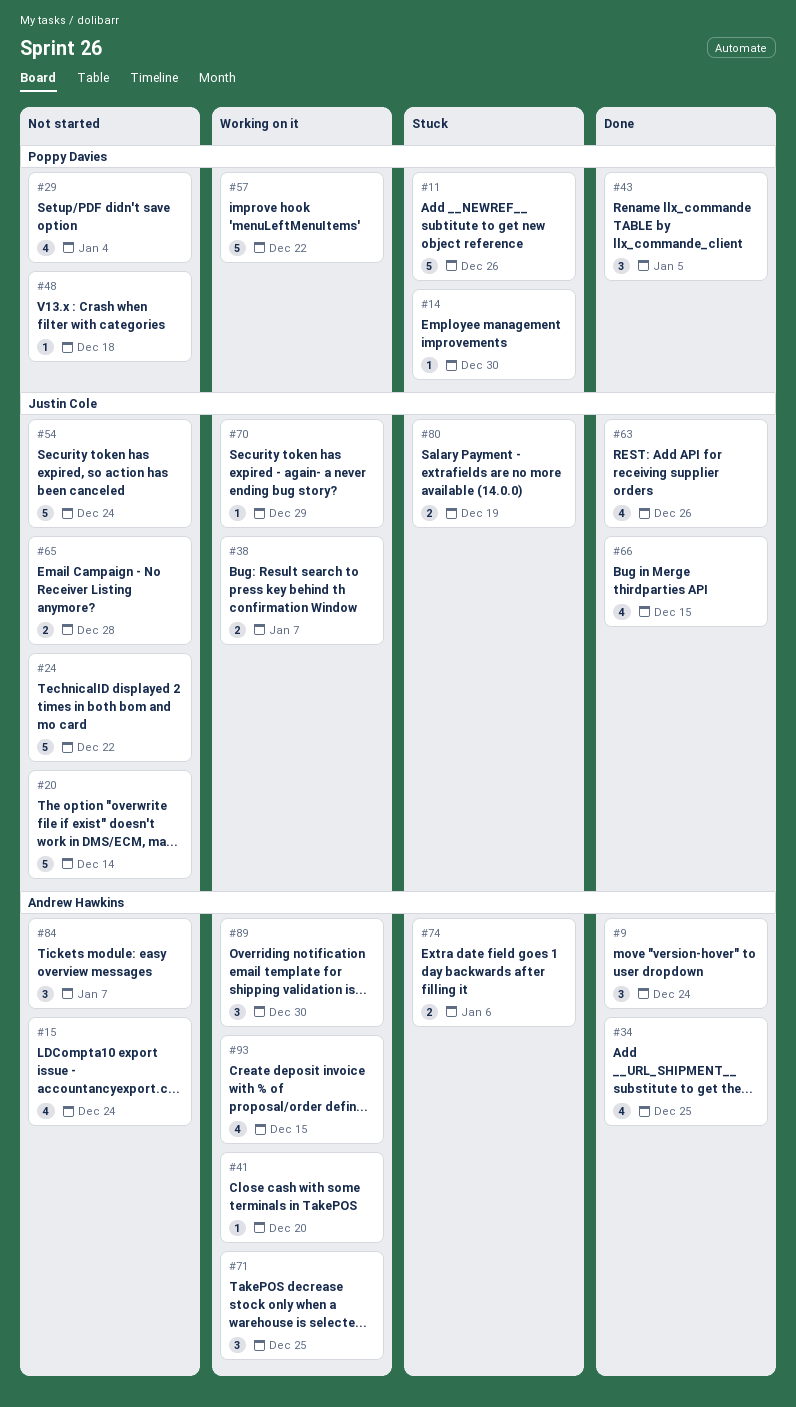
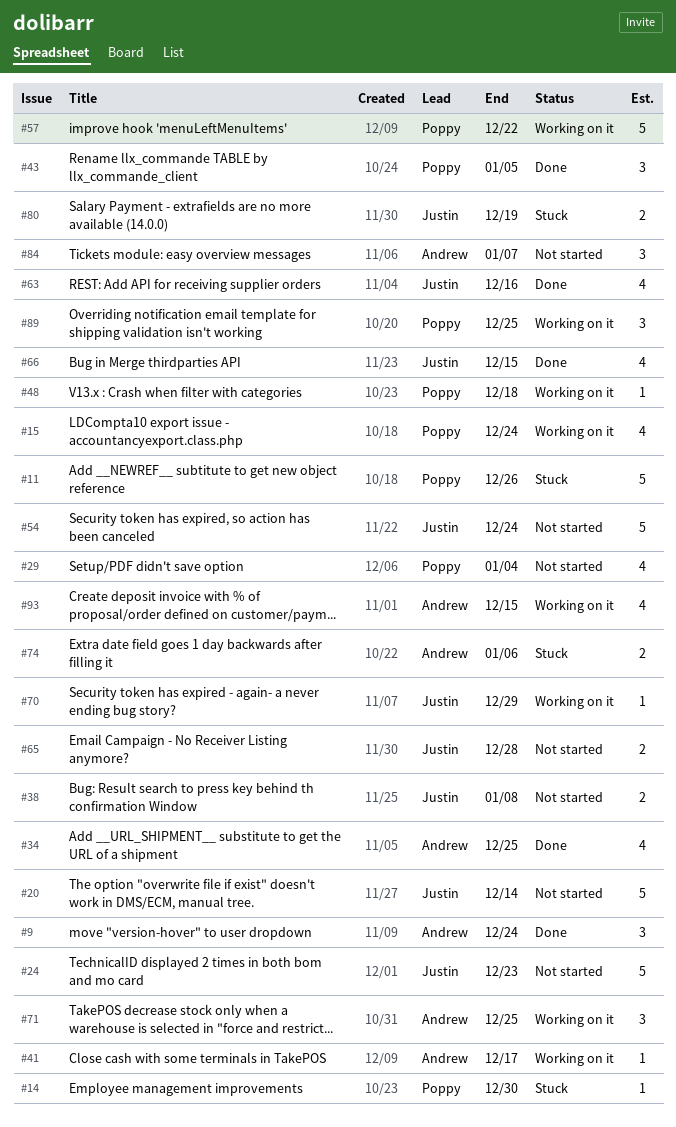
#15, status: Not started -> Working on it
#15, owner: Andrew Hawkins -> Poppy Davies
#24, due: Dec 22 -> Dec 23
#38, status: Working on it -> Not started
#38, due: Jan 7 -> Jan 8
#41, due: Dec 20 -> Dec 17
#48, status: Not started -> Working on it
#63, due: Dec 26 -> Dec 16
#89, owner: Andrew Hawkins -> Poppy Davies
#89, due: Dec 30 -> Dec 25

